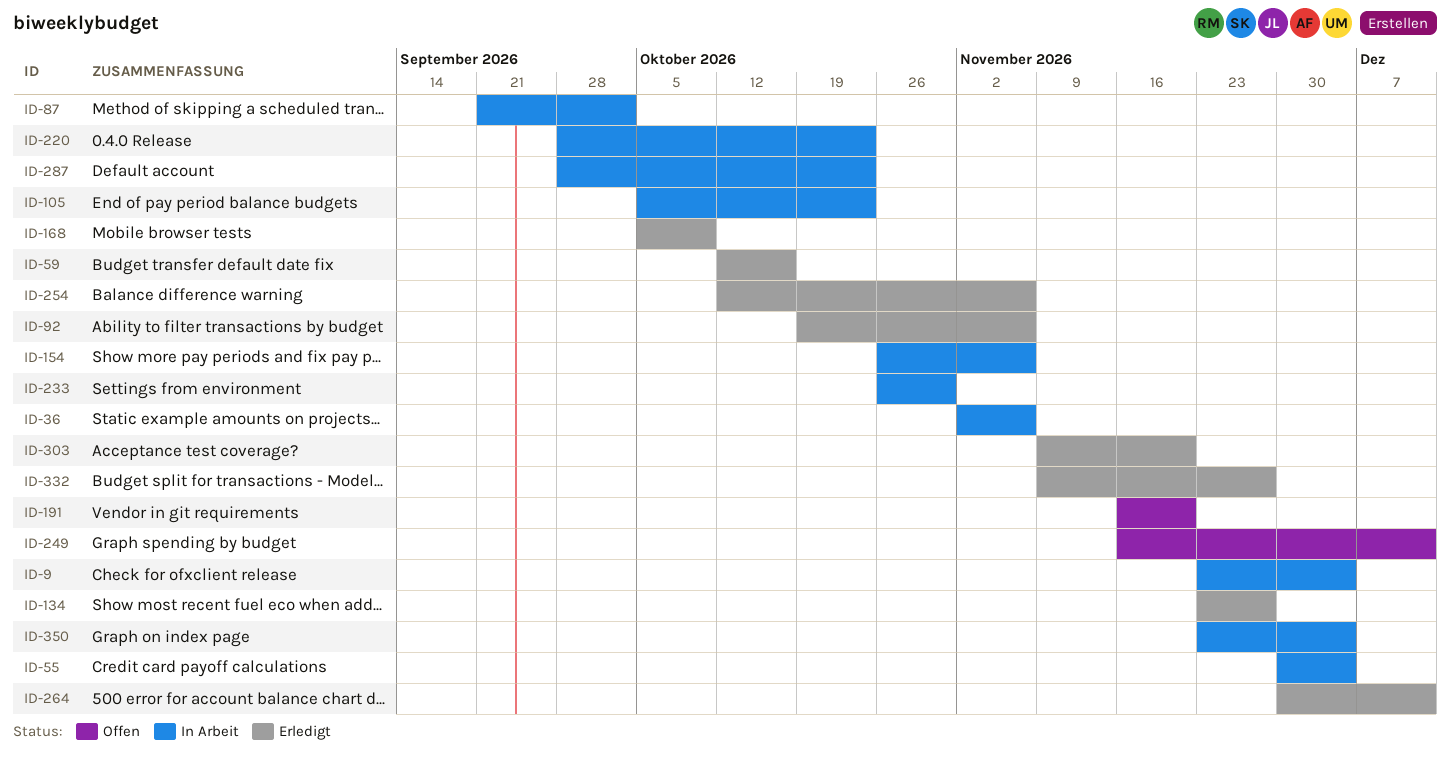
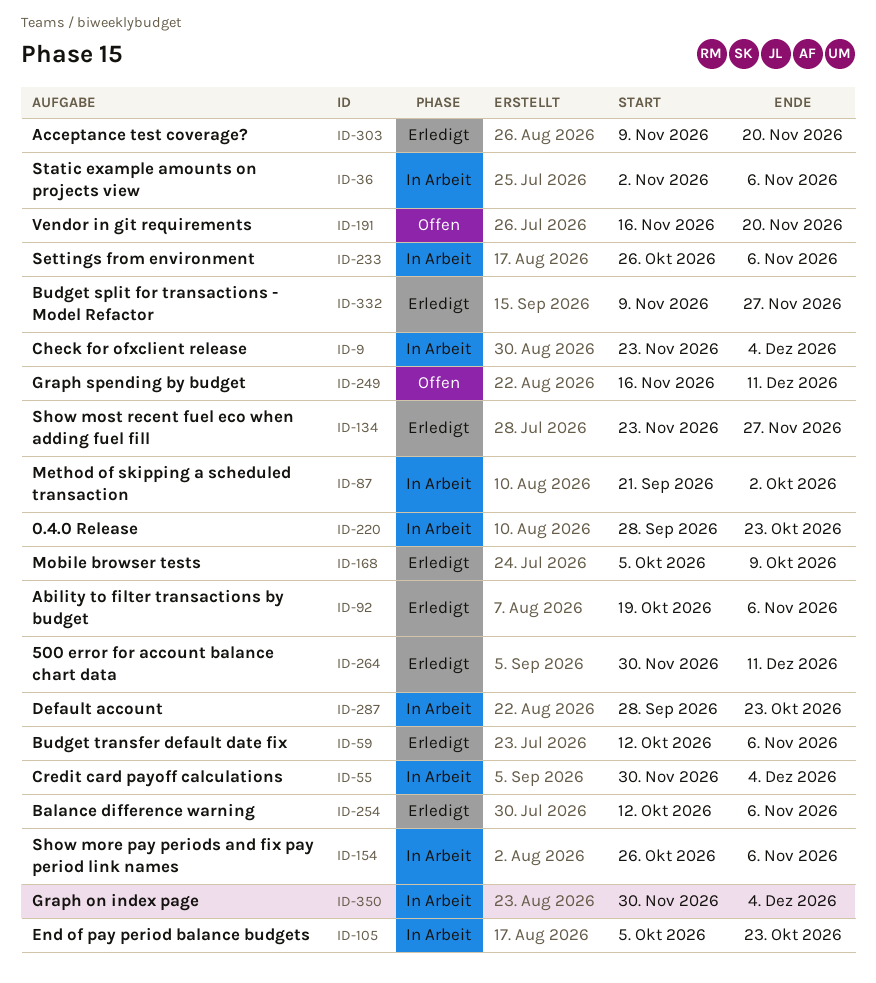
ID-59, due: Oct 16 -> Nov 6
ID-233, due: Oct 30 -> Nov 6
ID-350, start: Nov 23 -> Nov 30

